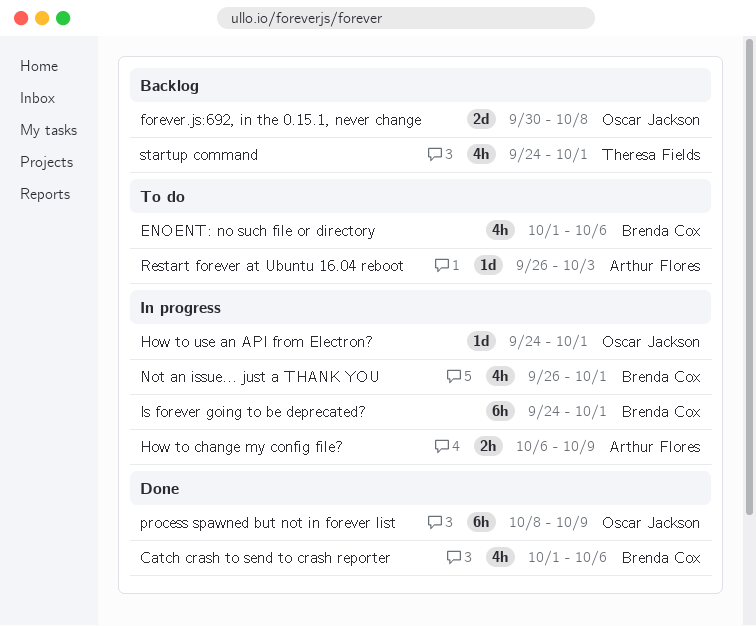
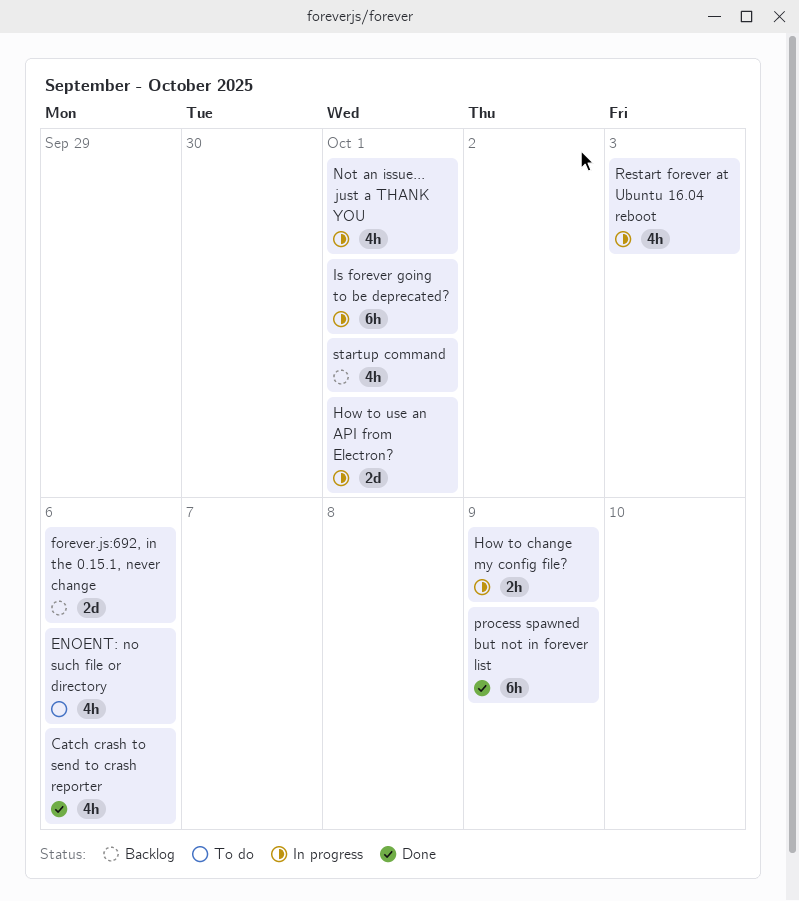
forever.js:692, in the 0.15.1, never change, due: Oct 8 -> Oct 6
How to use an API from Electron?, estimate: 1d -> 2d
Restart forever at Ubuntu 16.04 reboot, status: To do -> In progress
Restart forever at Ubuntu 16.04 reboot, estimate: 1d -> 4h

